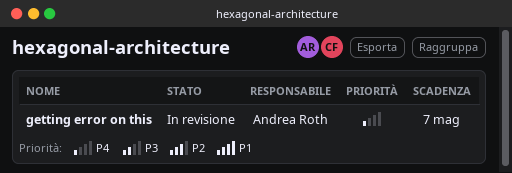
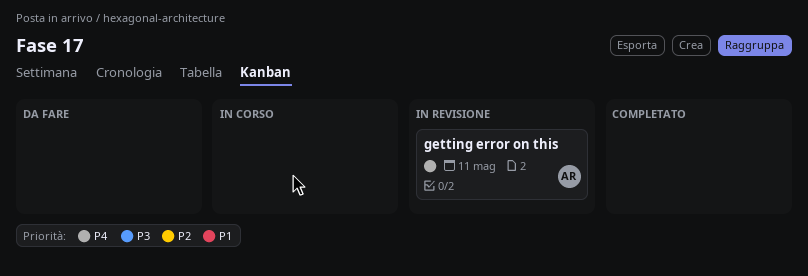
getting error on this, due: May 7 -> May 11

